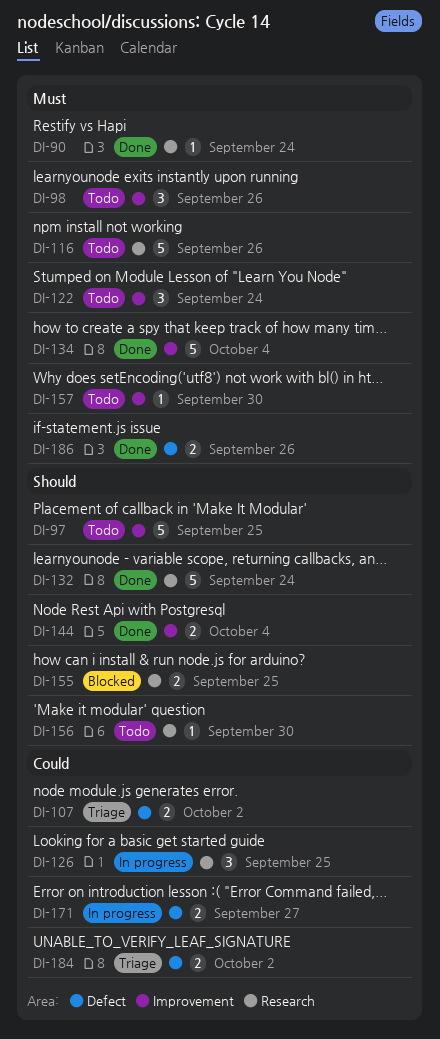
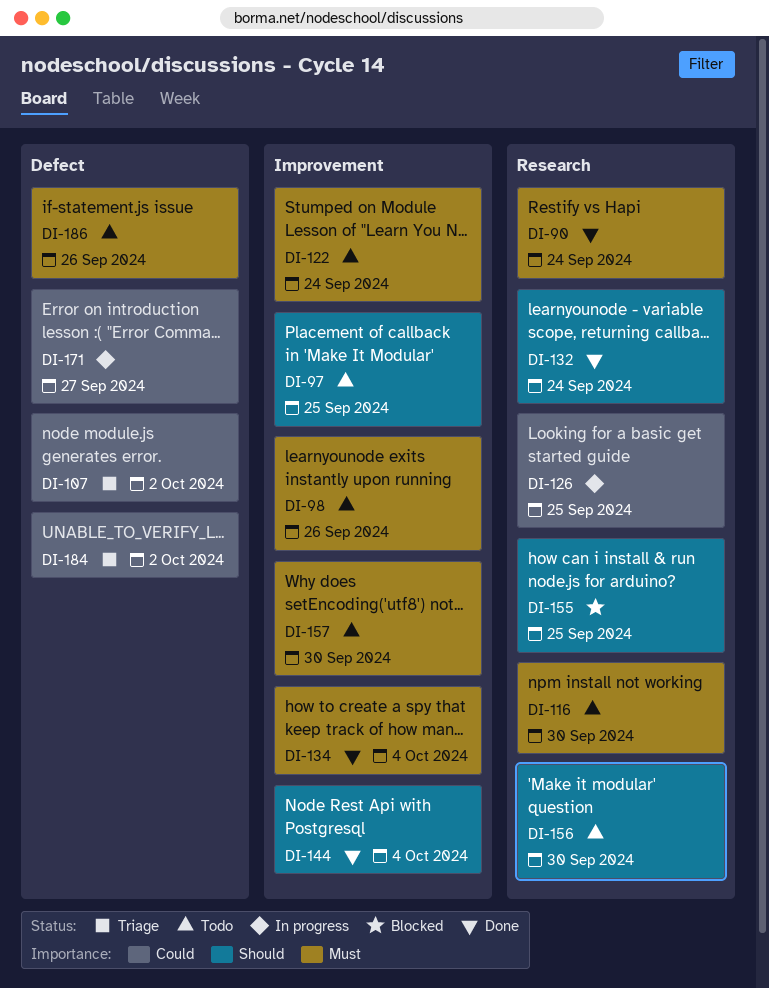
DI-116, due: Sep 26 -> Sep 30
DI-186, status: Done -> Todo

